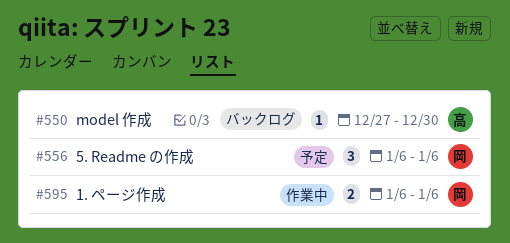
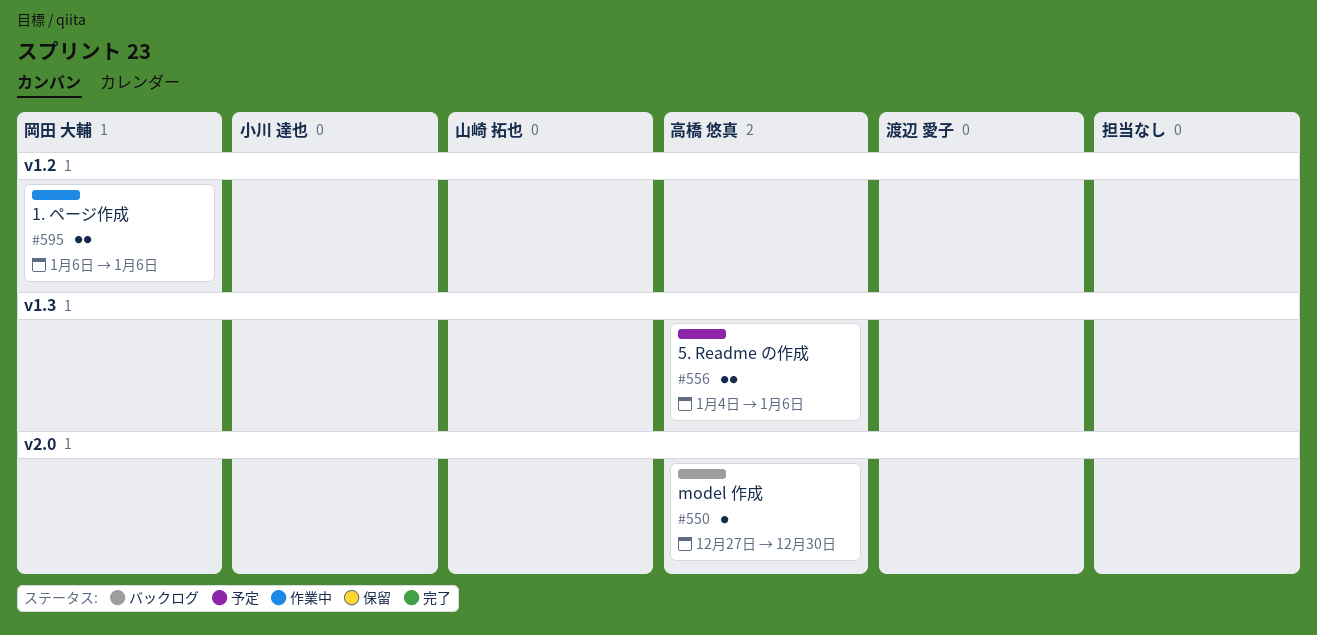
#556, owner: 岡田 大輔 -> 高橋 悠真
#556, estimate: 3 -> 2
#556, start: Jan 6 -> Jan 4

